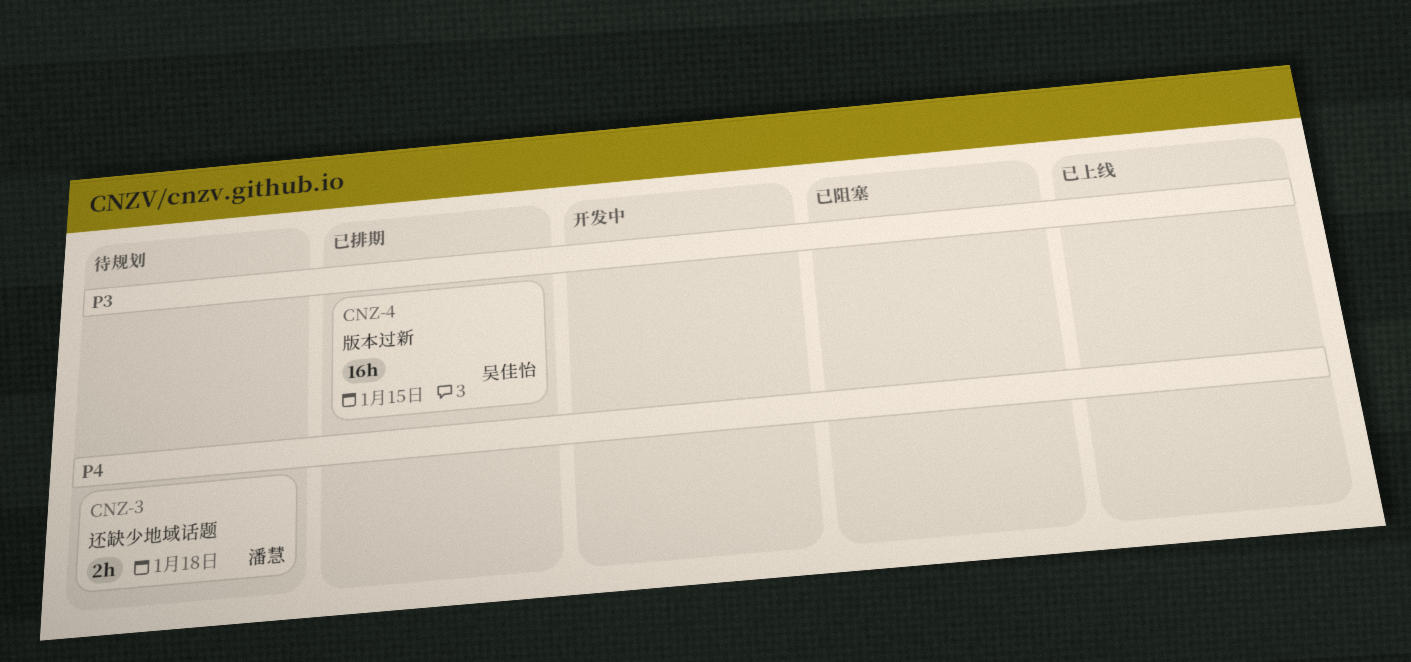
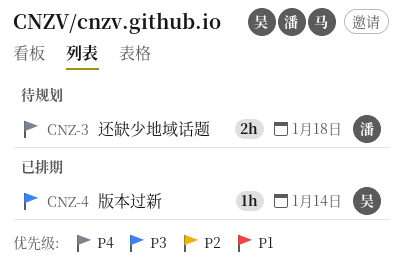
CNZ-4, estimate: 16h -> 1h
CNZ-4, due: Jan 15 -> Jan 14

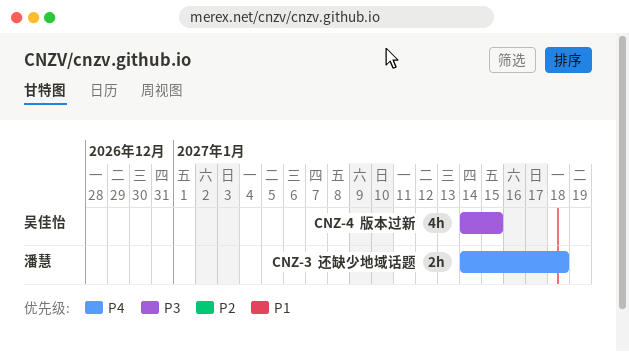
CNZ-4, estimate: 1h -> 4h
CNZ-4, due: Jan 14 -> Jan 15

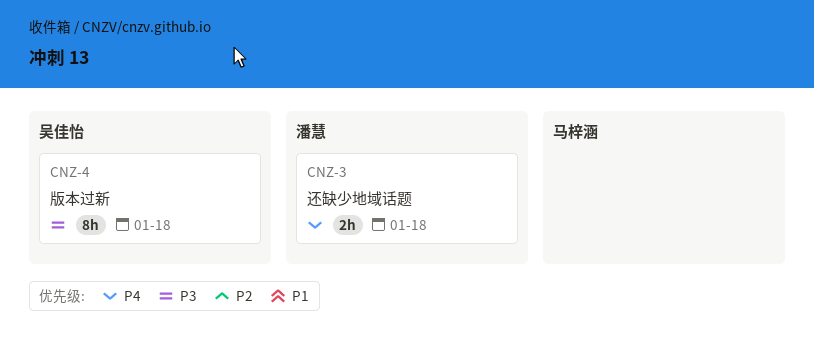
CNZ-4, estimate: 4h -> 8h
CNZ-4, due: Jan 15 -> Jan 18

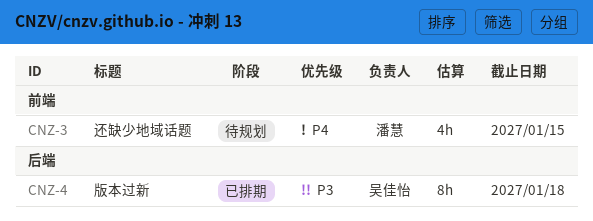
CNZ-3, estimate: 2h -> 4h
CNZ-3, due: Jan 18 -> Jan 15

